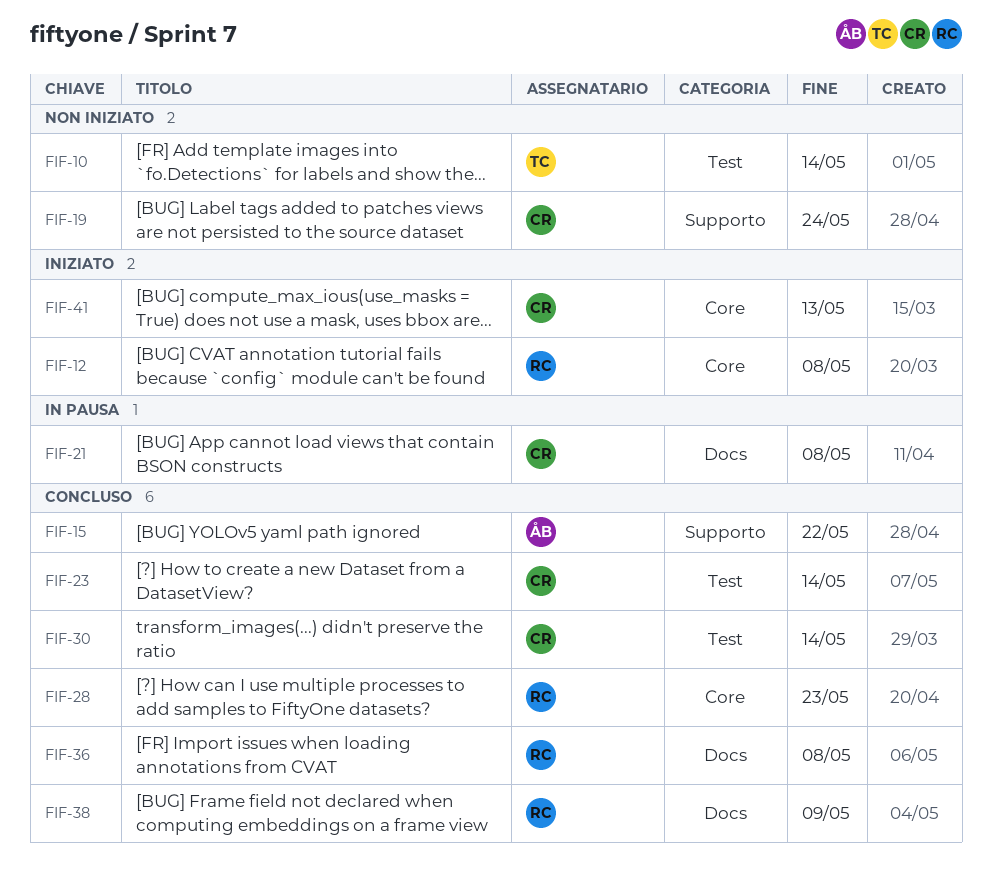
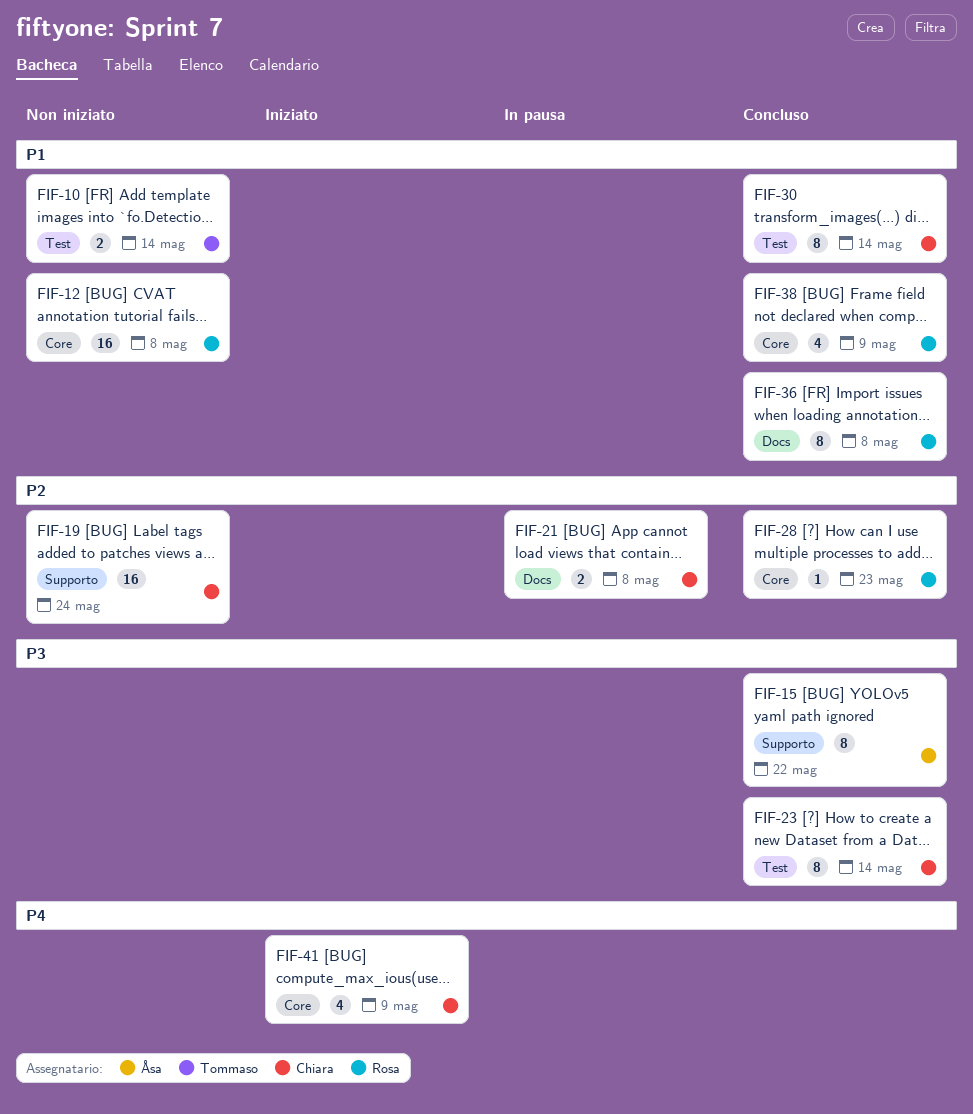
FIF-12, status: Iniziato -> Non iniziato
FIF-38, label: Docs -> Core
FIF-41, due: May 13 -> May 9

